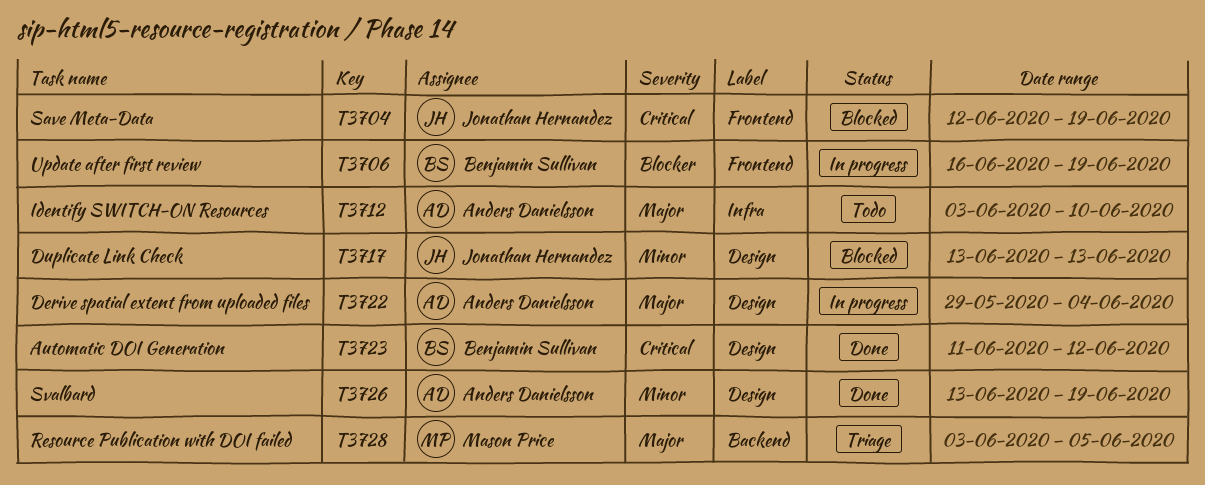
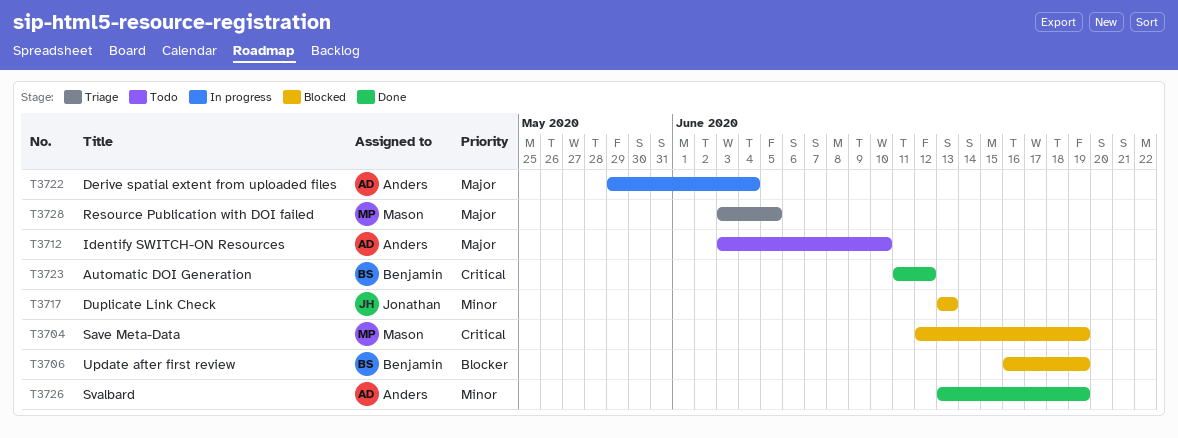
T3704, owner: Jonathan Hernandez -> Mason Price
T3706, status: In progress -> Blocked

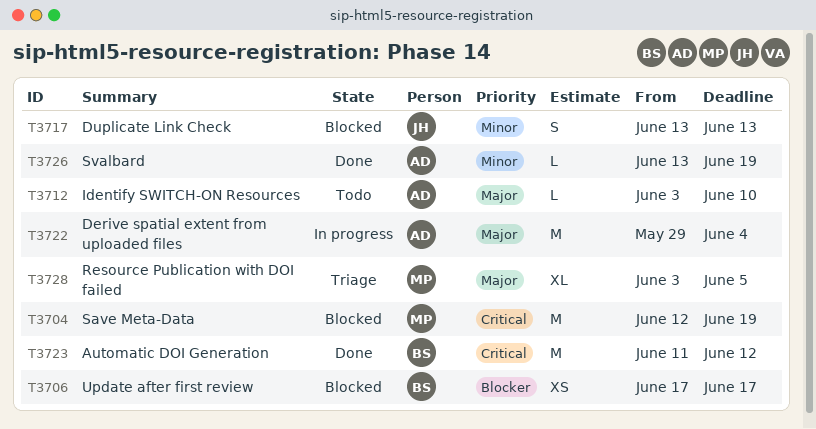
T3706, start: Jun 16 -> Jun 17
T3706, due: Jun 19 -> Jun 17

